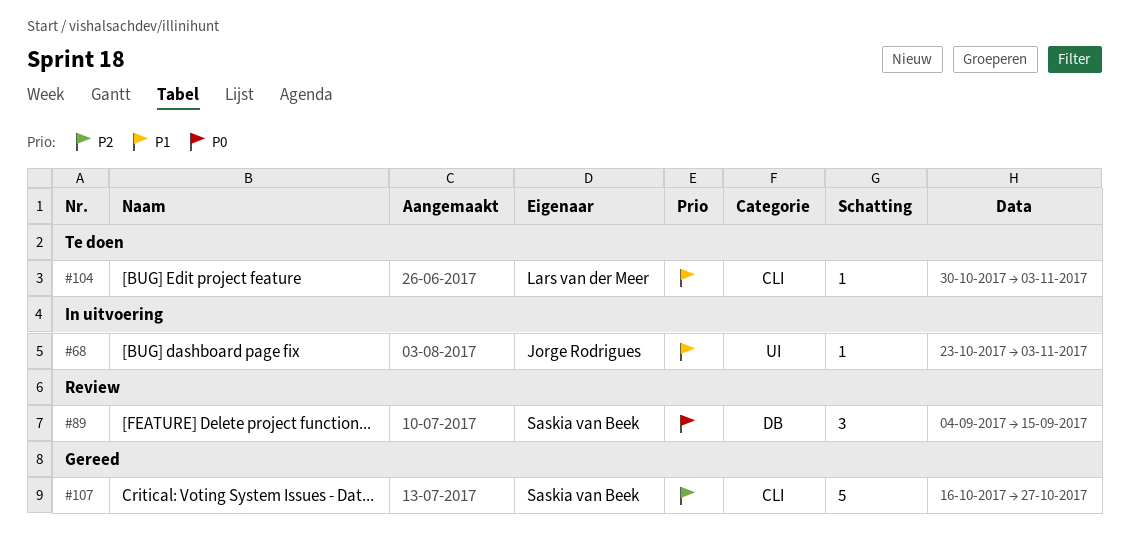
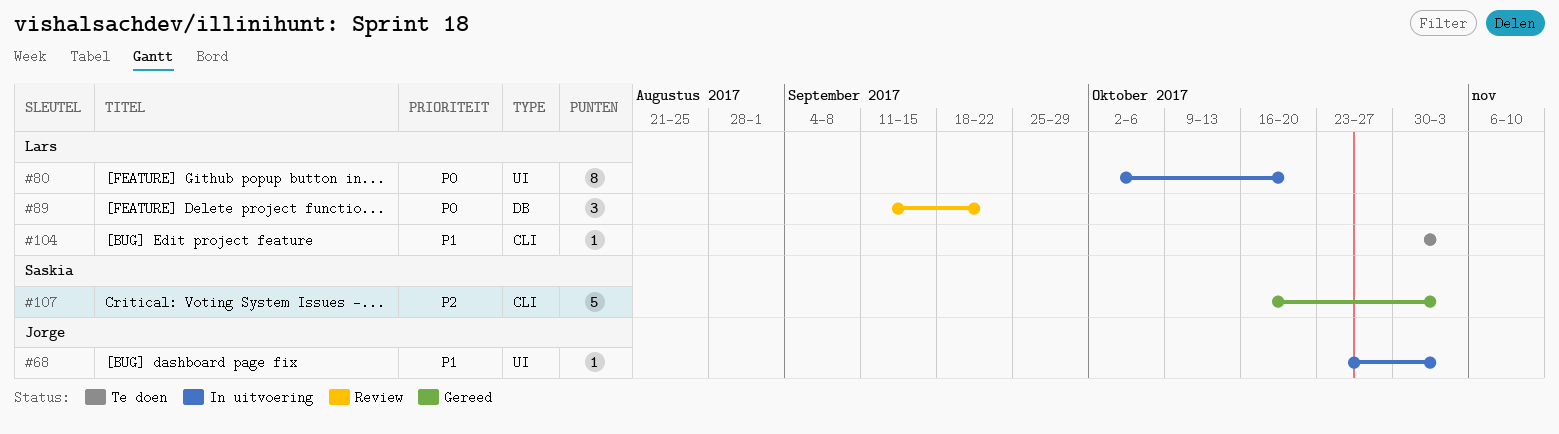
#80: none -> present
#89, owner: Saskia van Beek -> Lars van der Meer
#89, start: Sep 4 -> Sep 11
#89, due: Sep 15 -> Sep 22
#107, due: Oct 27 -> Nov 3

